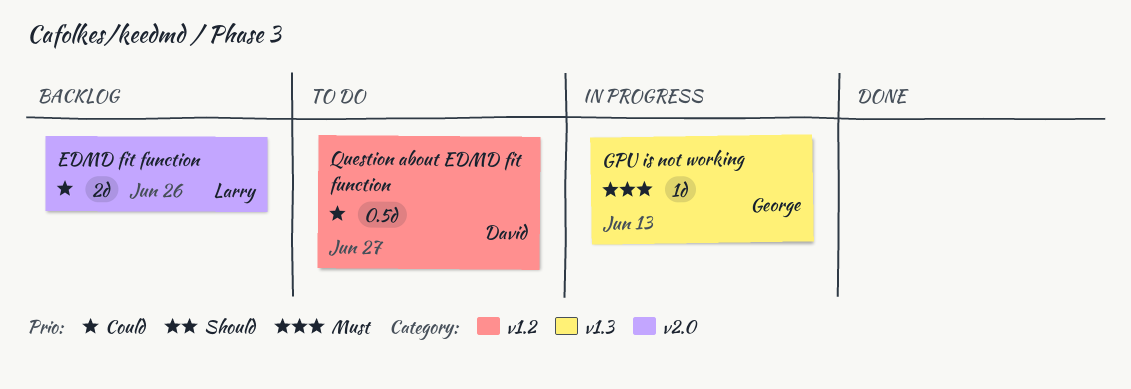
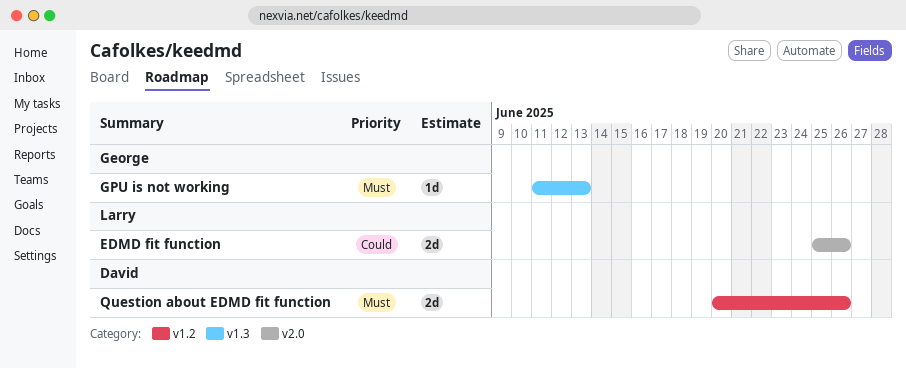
Question about EDMD fit function, priority: Could -> Must
Question about EDMD fit function, estimate: 0.5d -> 2d
Question about EDMD fit function, due: Jun 27 -> Jun 26

